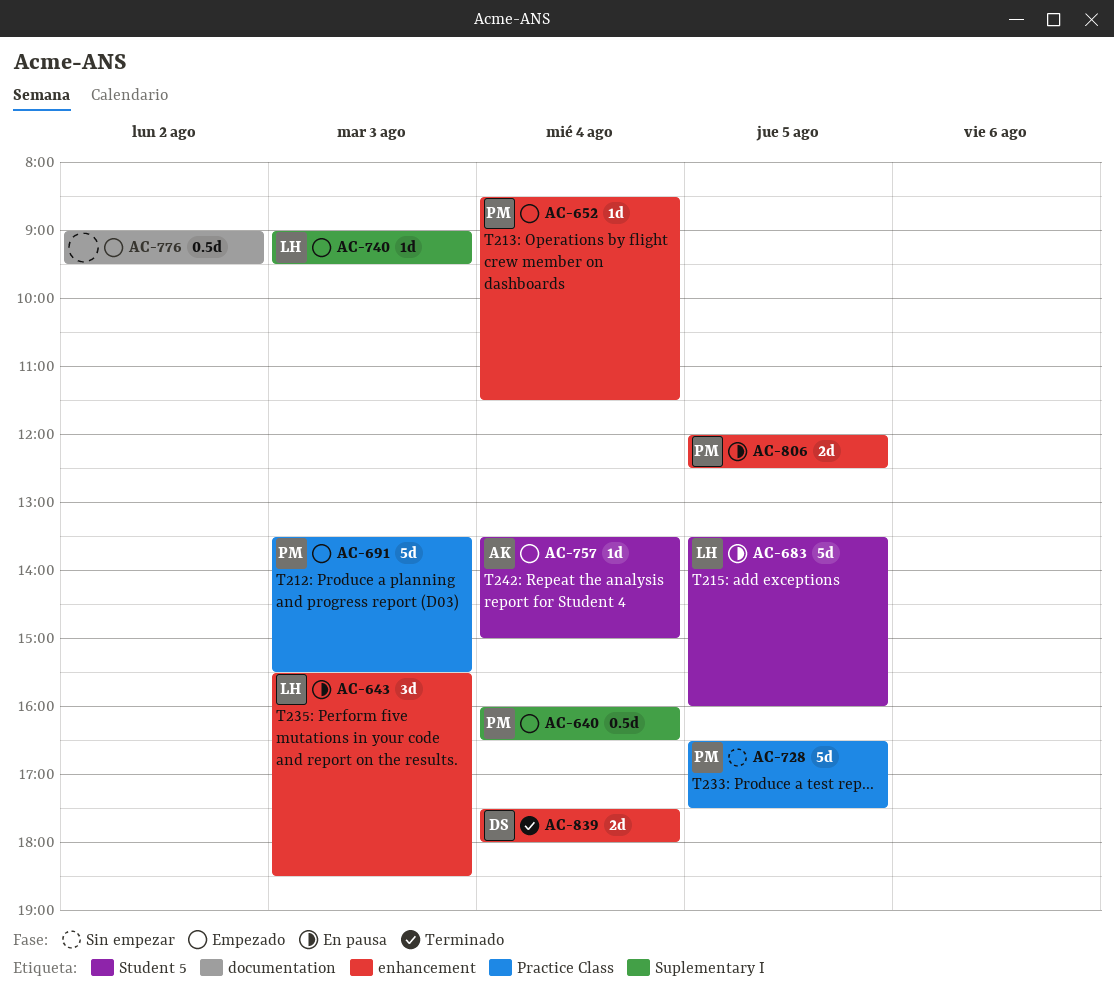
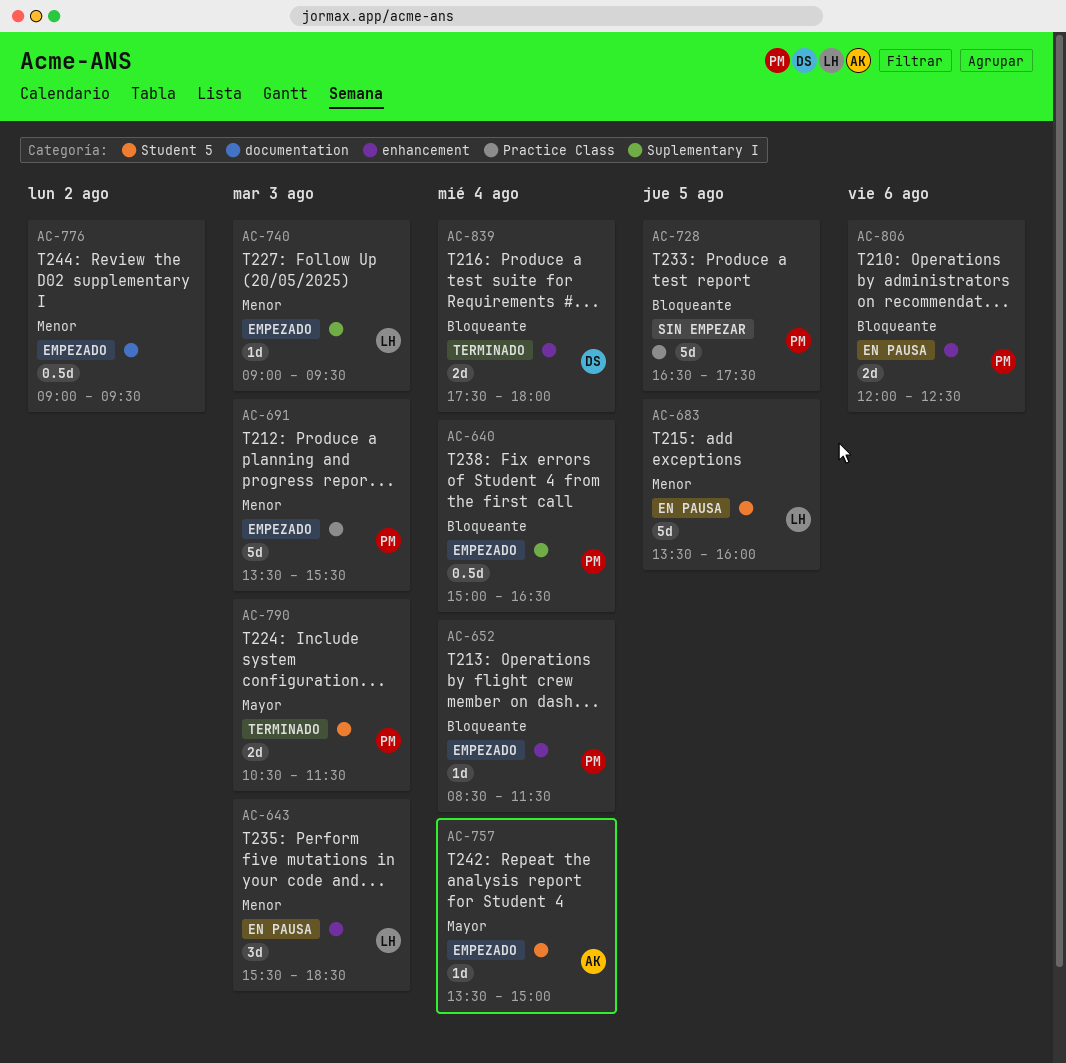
AC-640, begins: 16:00 -> 15:00
AC-790: none -> present
AC-806, day: Aug 5 -> Aug 6

